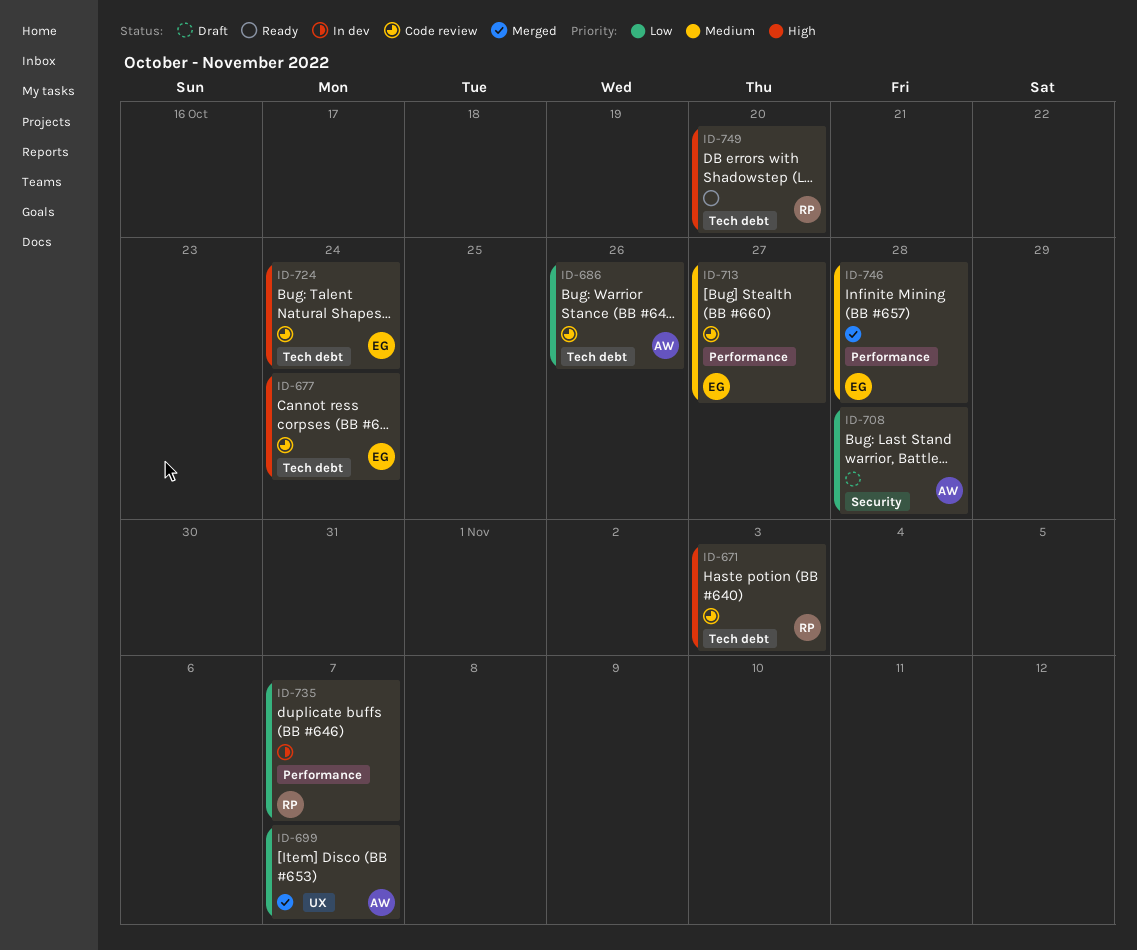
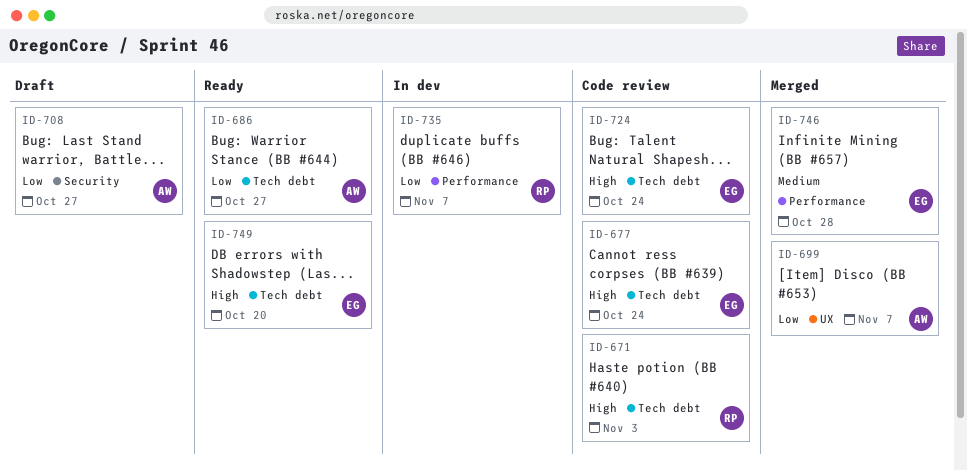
ID-686, status: Code review -> Ready
ID-686, due: Oct 26 -> Oct 27
ID-708, due: Oct 28 -> Oct 27
ID-713: present -> none
ID-749, owner: RP -> EG

